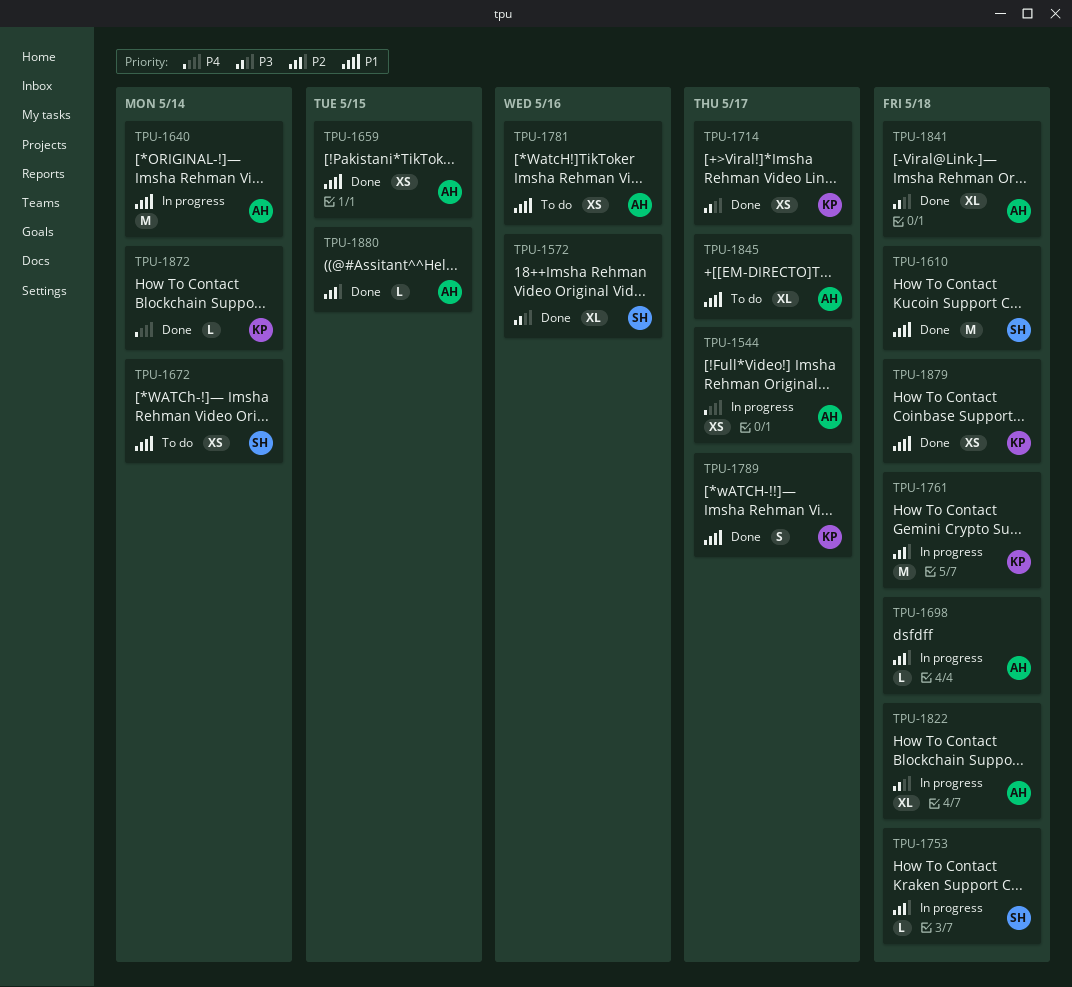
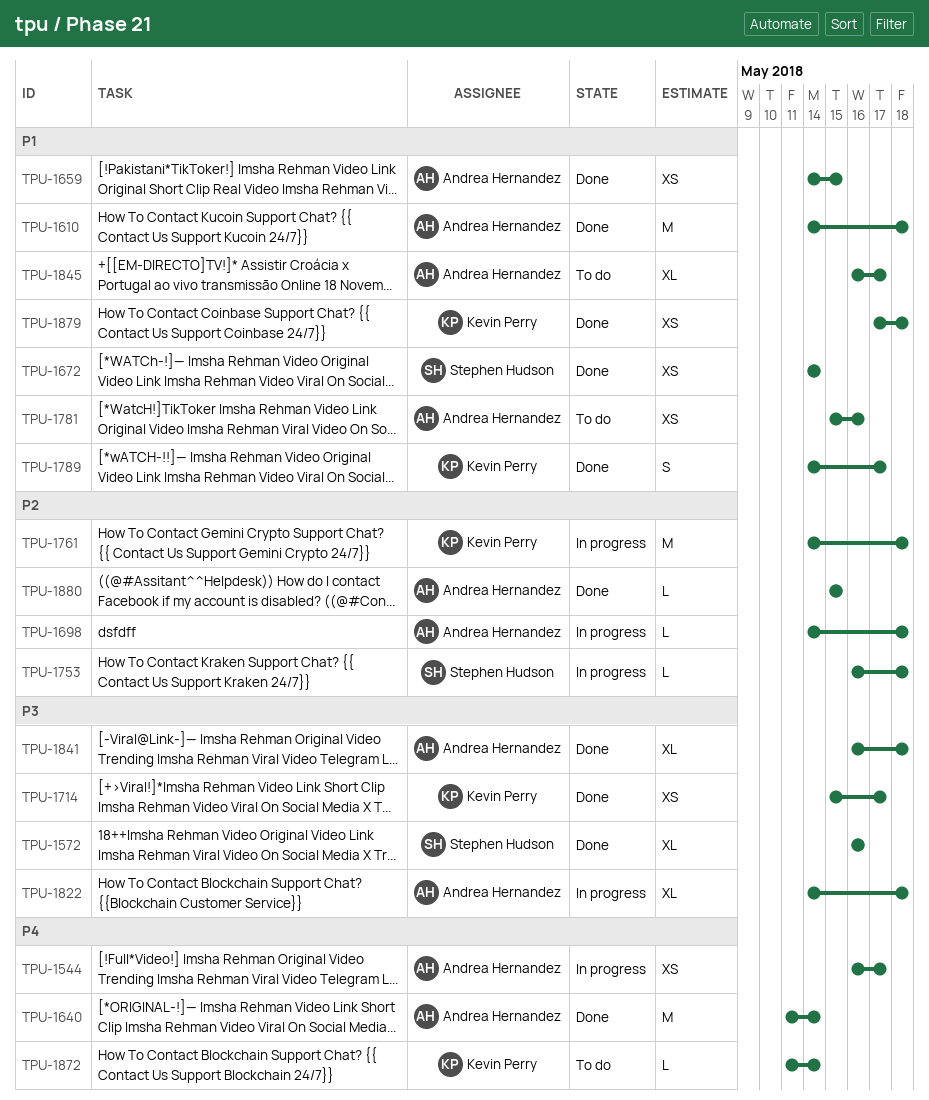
TPU-1610, owner: Stephen Hudson -> Andrea Hernandez
TPU-1640, status: In progress -> Done
TPU-1640, priority: P1 -> P4
TPU-1672, status: To do -> Done
TPU-1872, status: Done -> To do

